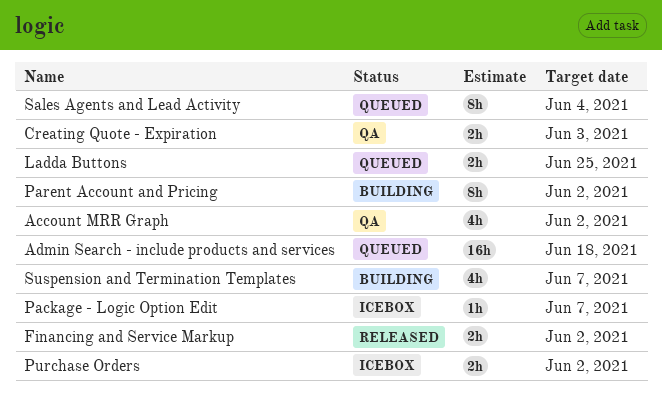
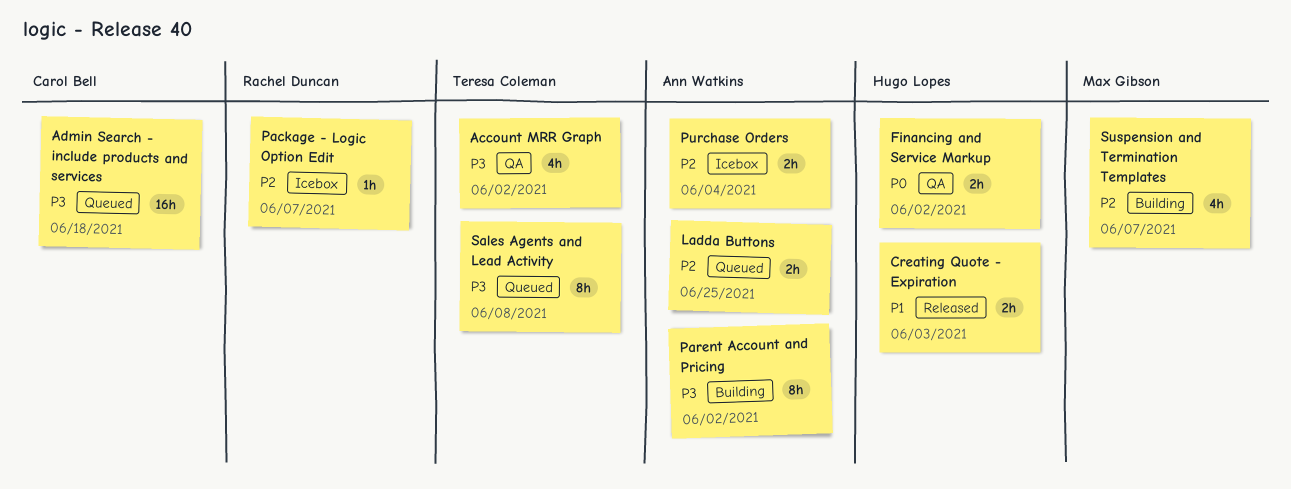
Creating Quote - Expiration, status: QA -> Released
Financing and Service Markup, status: Released -> QA
Purchase Orders, due: Jun 2 -> Jun 4
Sales Agents and Lead Activity, due: Jun 4 -> Jun 8

